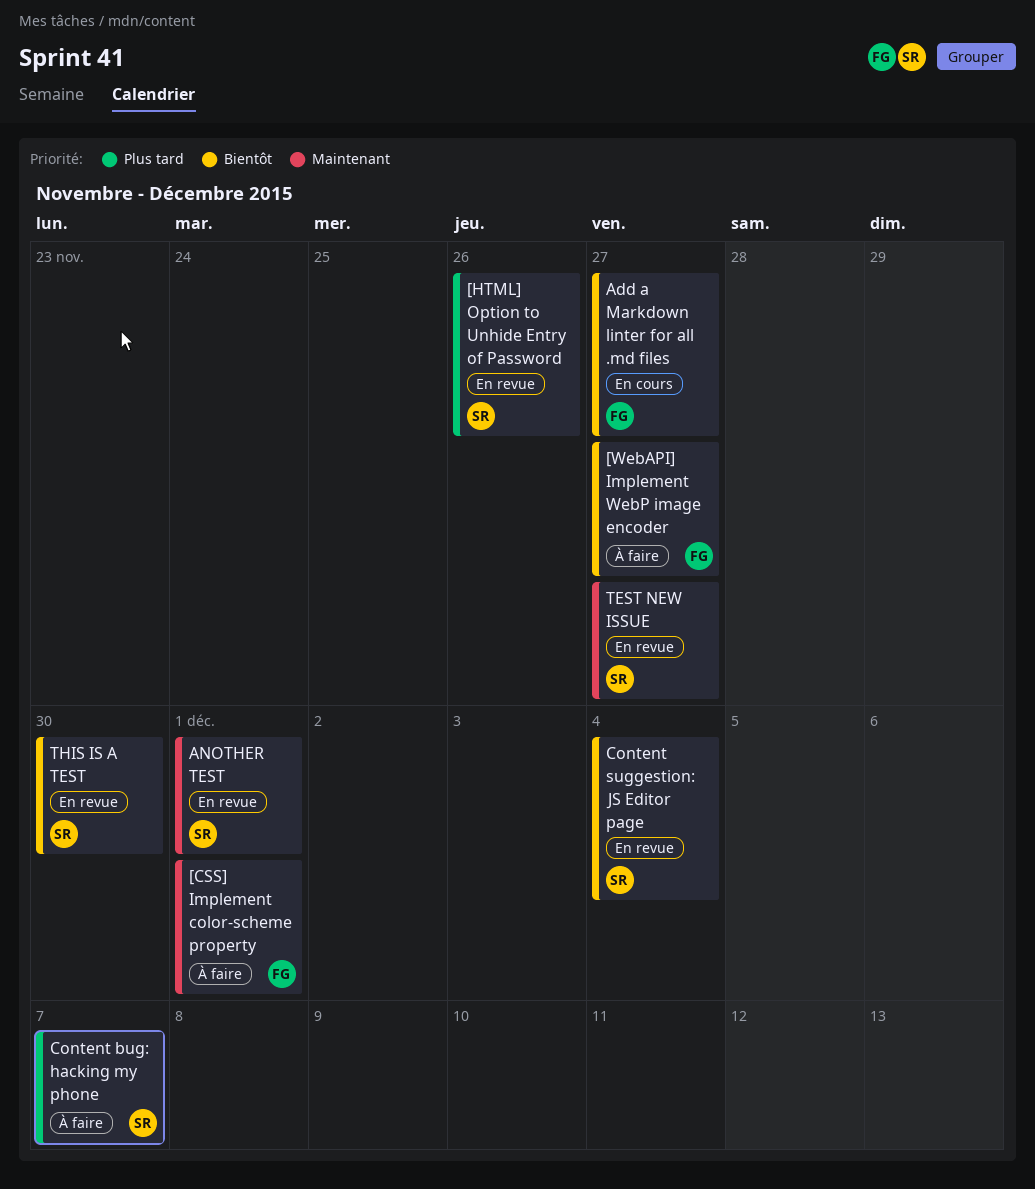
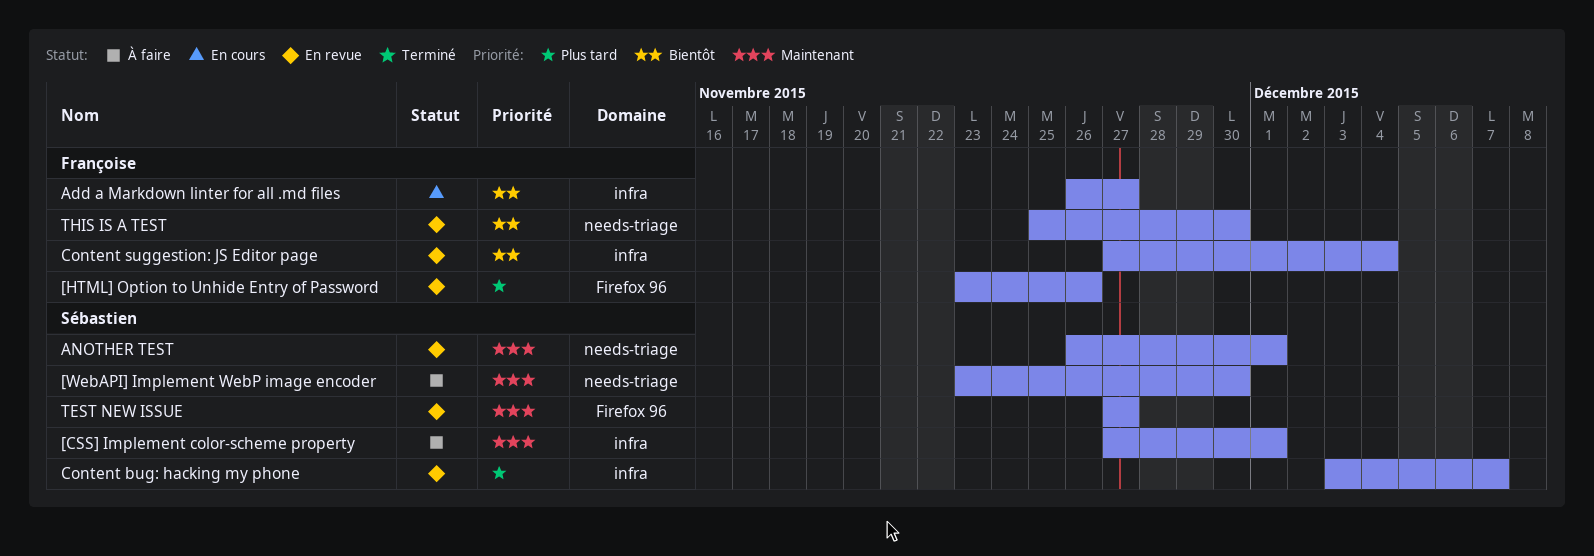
[CSS] Implement color-scheme property, owner: Françoise -> Sébastien
[HTML] Option to Unhide Entry of Password, owner: Sébastien -> Françoise
[WebAPI] Implement WebP image encoder, owner: Françoise -> Sébastien
[WebAPI] Implement WebP image encoder, priority: Bientôt -> Maintenant
[WebAPI] Implement WebP image encoder, due: Nov 27 -> Nov 30
Content bug: hacking my phone, status: À faire -> En revue
Content suggestion: JS Editor page, owner: Sébastien -> Françoise
THIS IS A TEST, owner: Sébastien -> Françoise

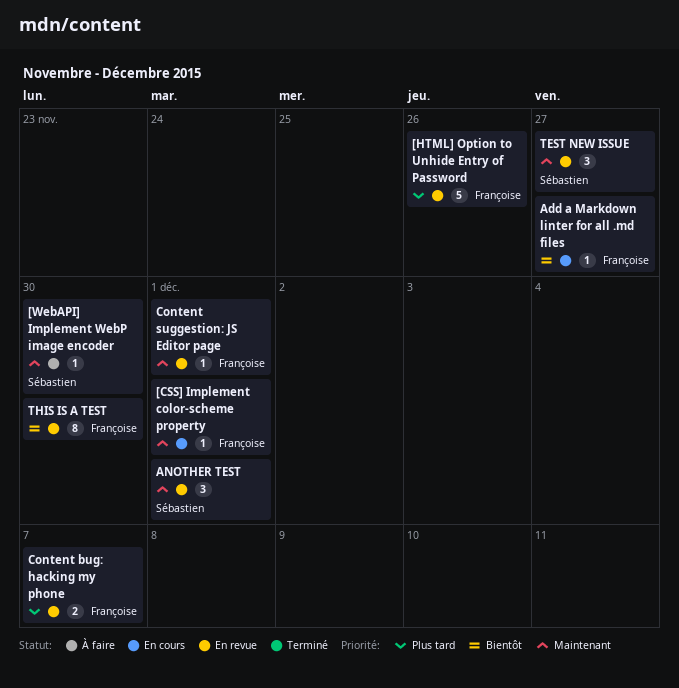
[CSS] Implement color-scheme property, status: À faire -> En cours
[CSS] Implement color-scheme property, owner: Sébastien -> Françoise
Content bug: hacking my phone, owner: Sébastien -> Françoise
Content suggestion: JS Editor page, priority: Bientôt -> Maintenant
Content suggestion: JS Editor page, due: Dec 4 -> Dec 1

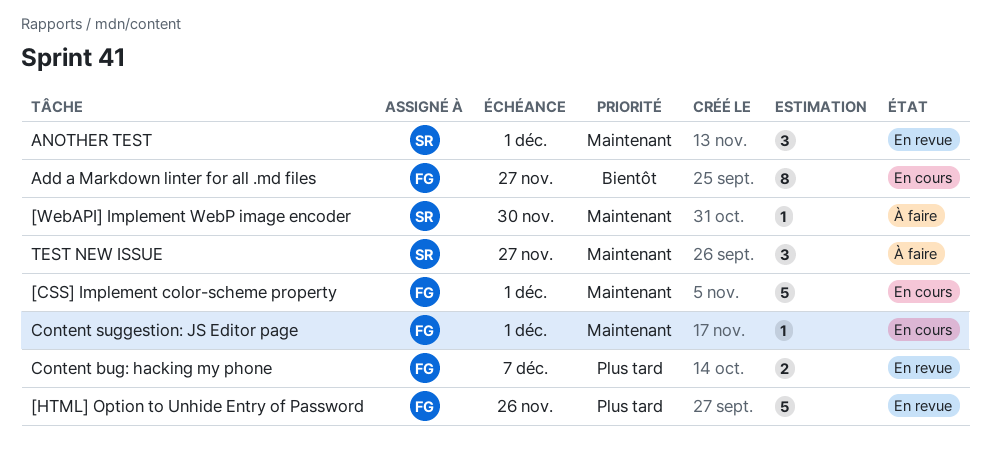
[CSS] Implement color-scheme property, estimate: 1 -> 5
Add a Markdown linter for all .md files, estimate: 1 -> 8
Content suggestion: JS Editor page, status: En revue -> En cours
TEST NEW ISSUE, status: En revue -> À faire
THIS IS A TEST: present -> none

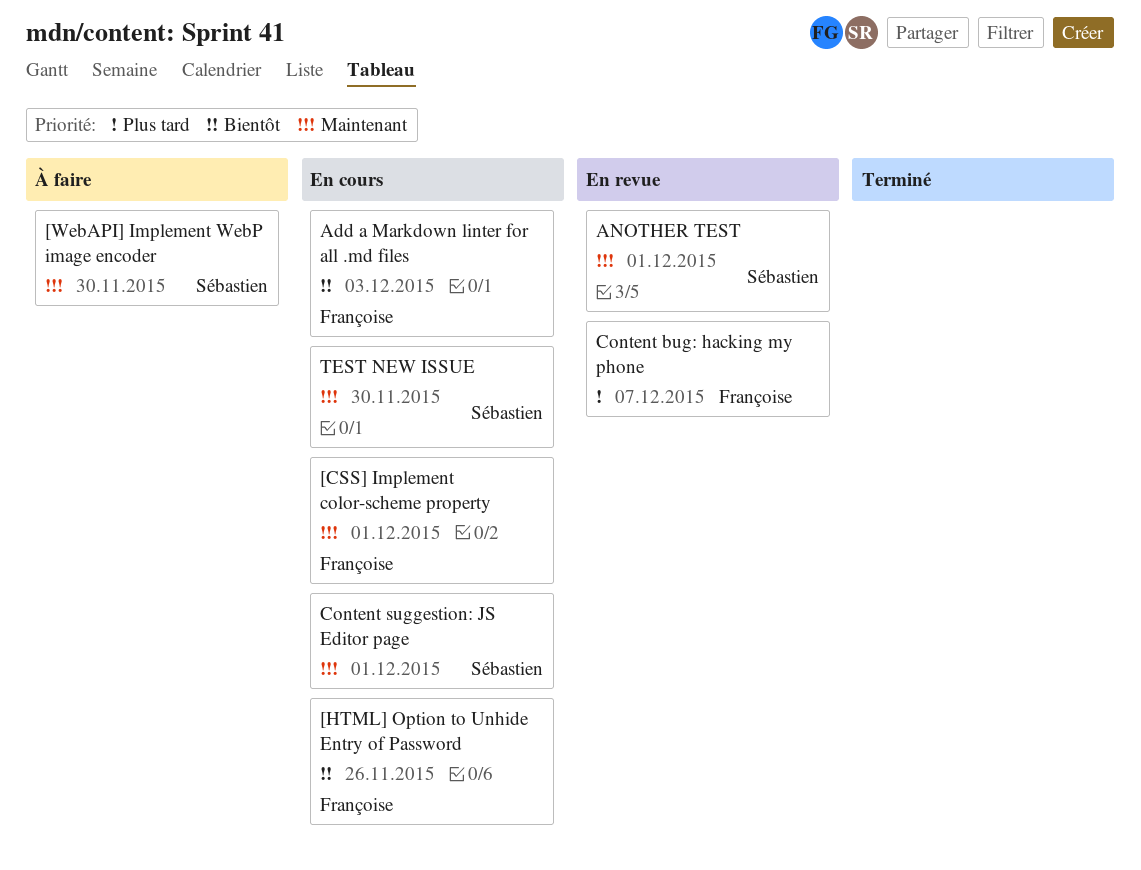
[HTML] Option to Unhide Entry of Password, status: En revue -> En cours
[HTML] Option to Unhide Entry of Password, priority: Plus tard -> Bientôt
Add a Markdown linter for all .md files, due: Nov 27 -> Dec 3
Content suggestion: JS Editor page, owner: Françoise -> Sébastien
TEST NEW ISSUE, status: À faire -> En cours
TEST NEW ISSUE, due: Nov 27 -> Nov 30

